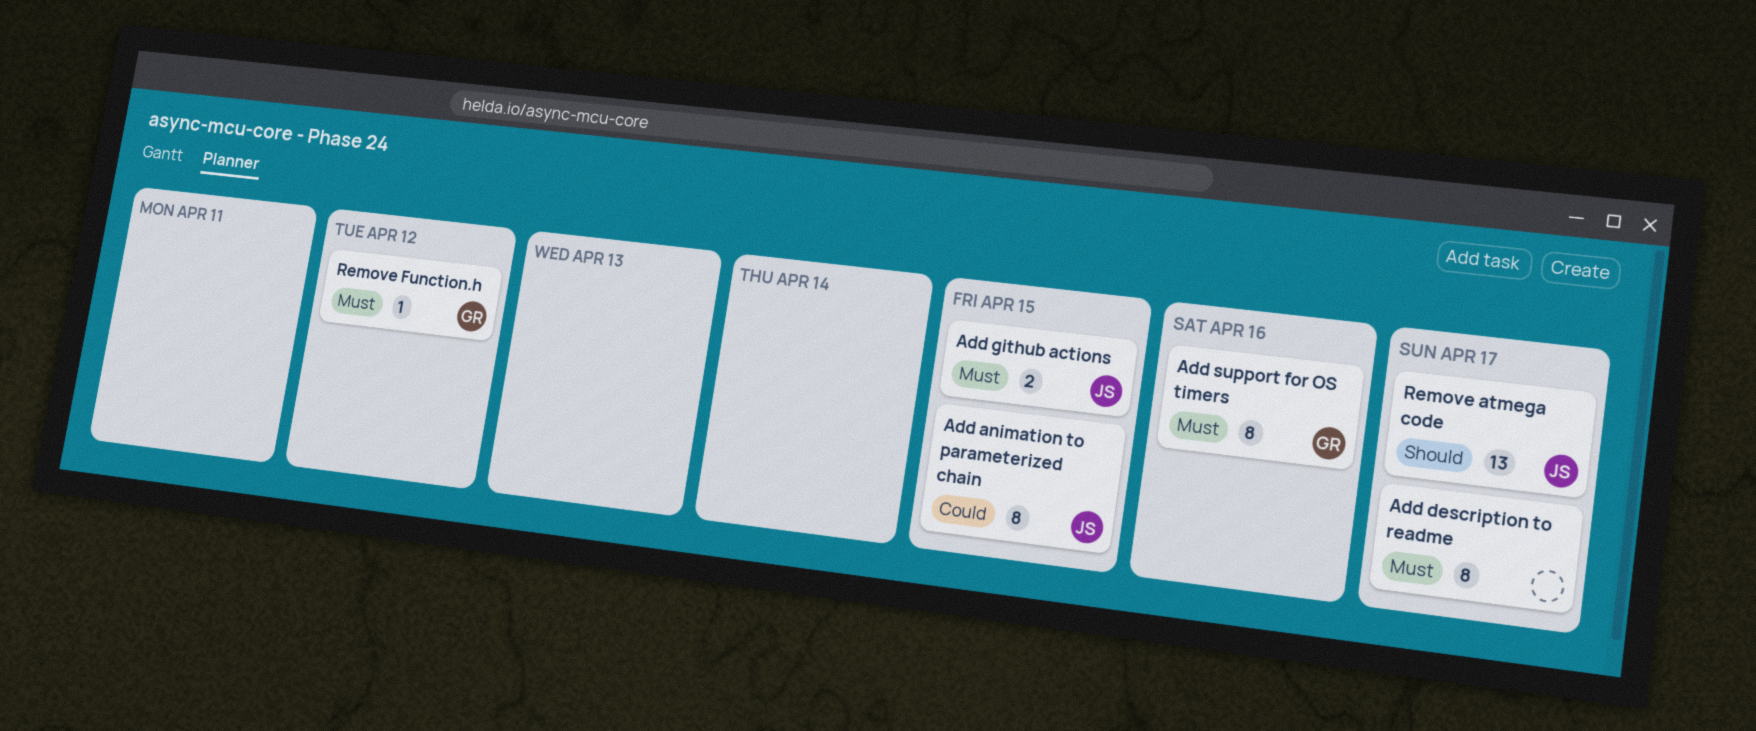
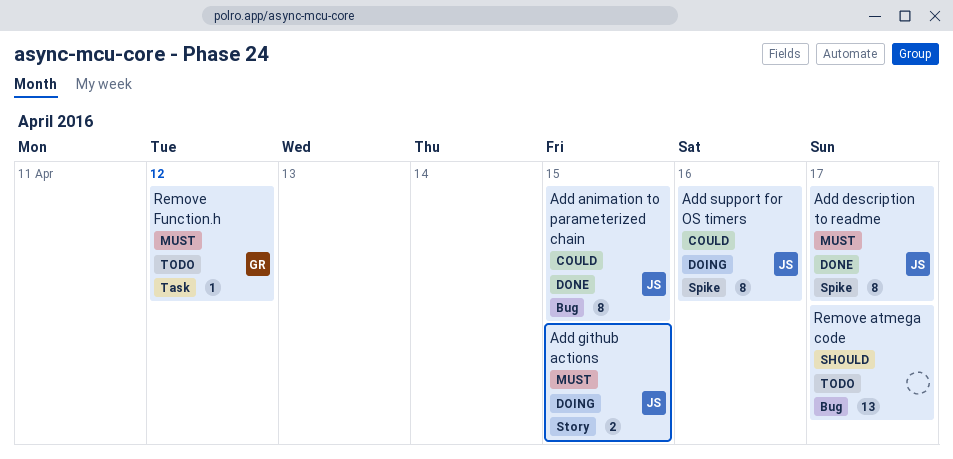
Add description to readme, owner: none -> JS
Add support for OS timers, owner: GR -> JS
Add support for OS timers, priority: Must -> Could
Remove atmega code, owner: JS -> none

